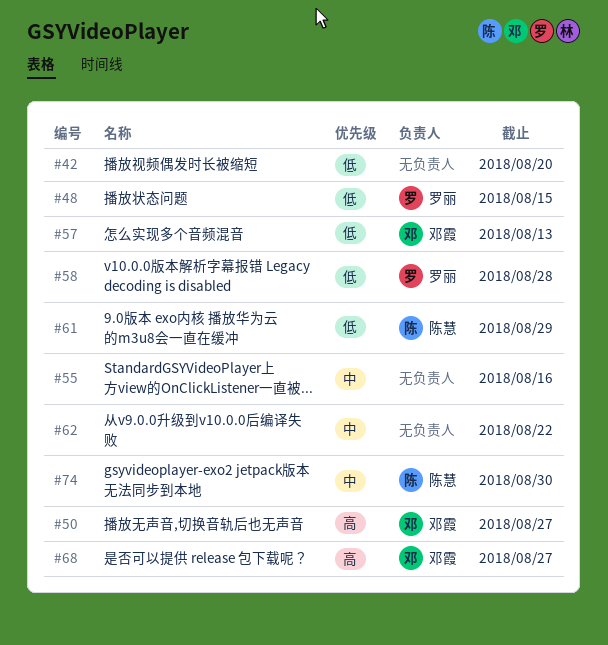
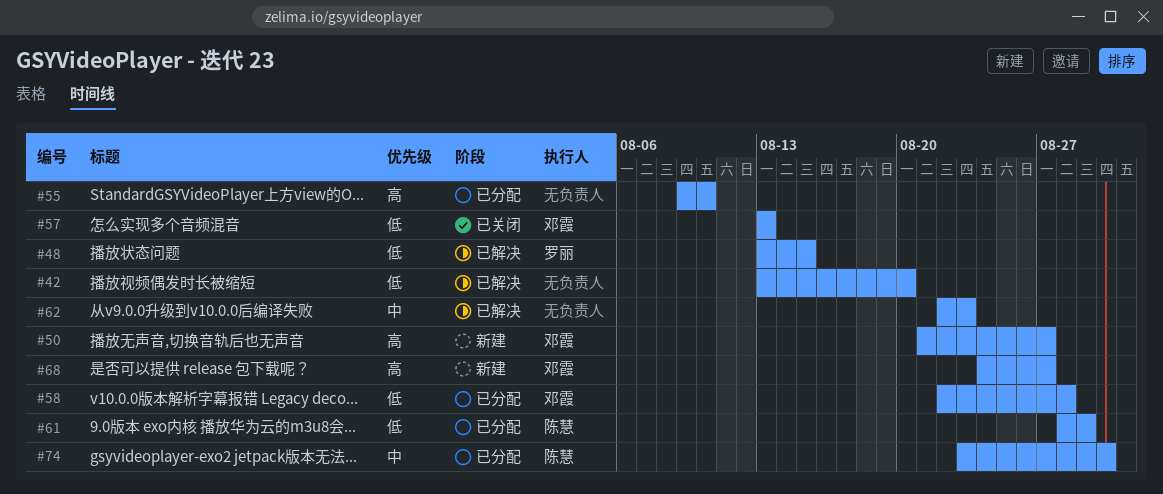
#55, priority: 中 -> 高
#55, due: Aug 16 -> Aug 10
#58, owner: 罗丽 -> 邓霞
#62, due: Aug 22 -> Aug 23

